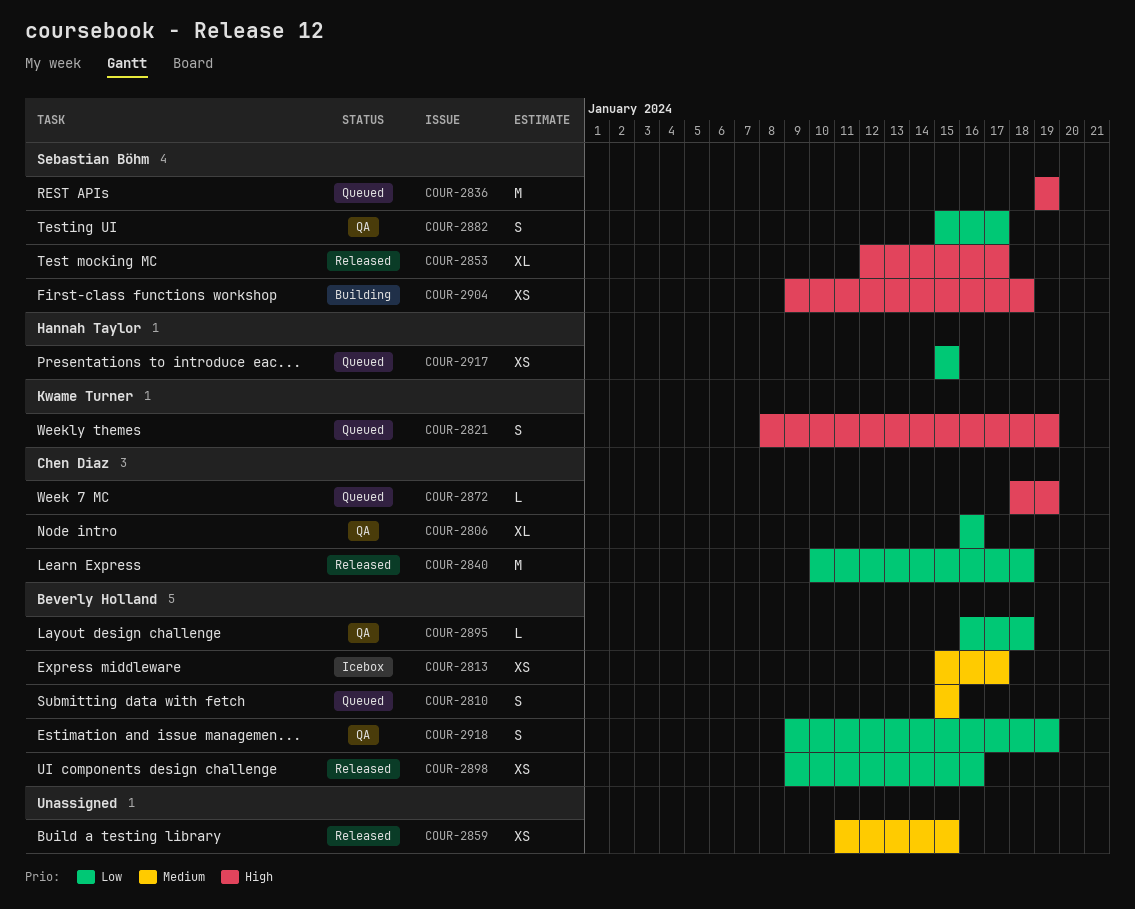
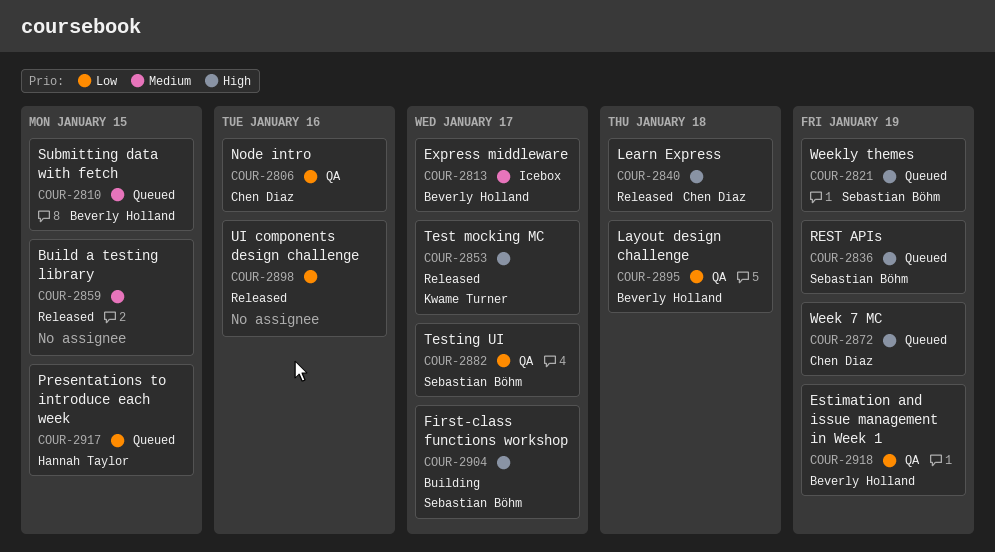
COUR-2821, owner: Kwame Turner -> Sebastian Böhm
COUR-2840, priority: Low -> High
COUR-2853, owner: Sebastian Böhm -> Kwame Turner
COUR-2898, owner: Beverly Holland -> none
COUR-2904, due: Jan 18 -> Jan 17

